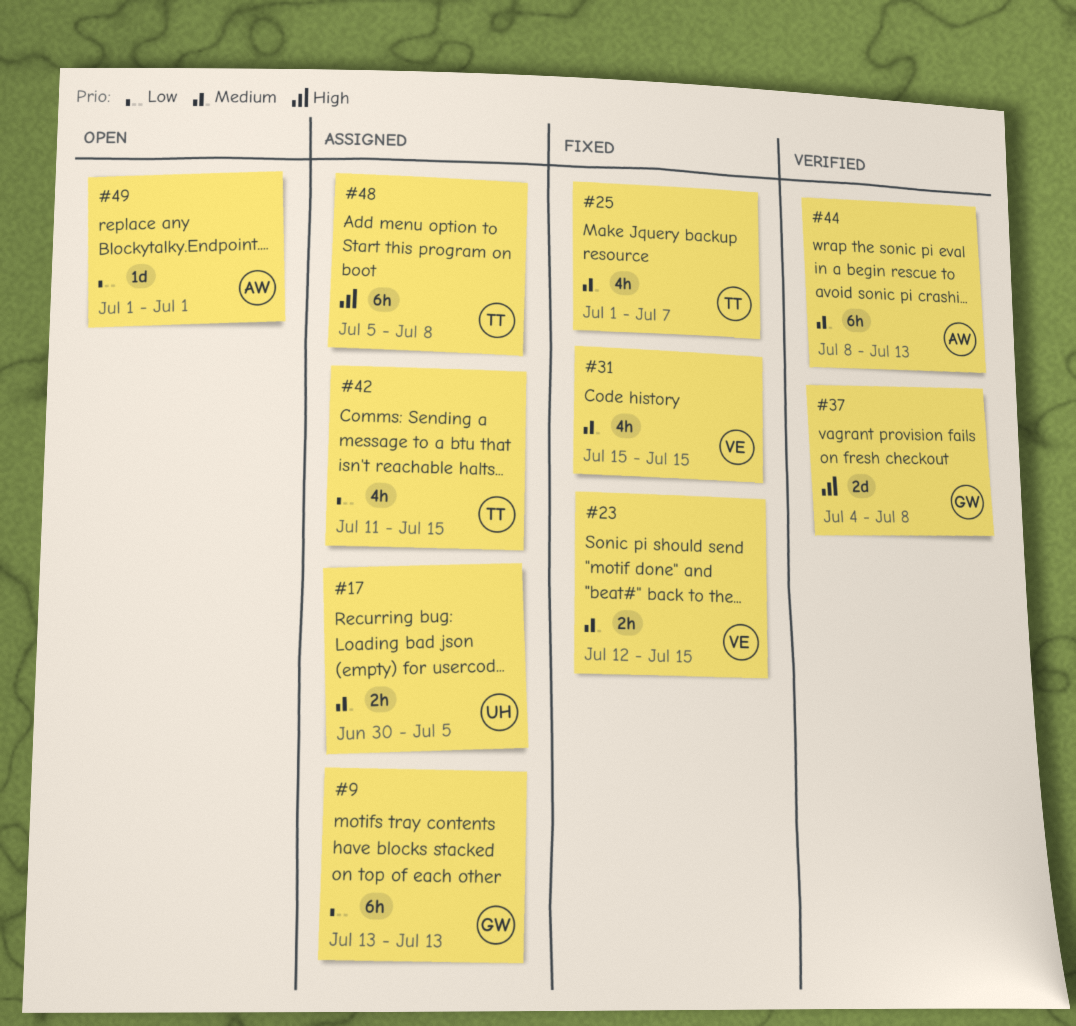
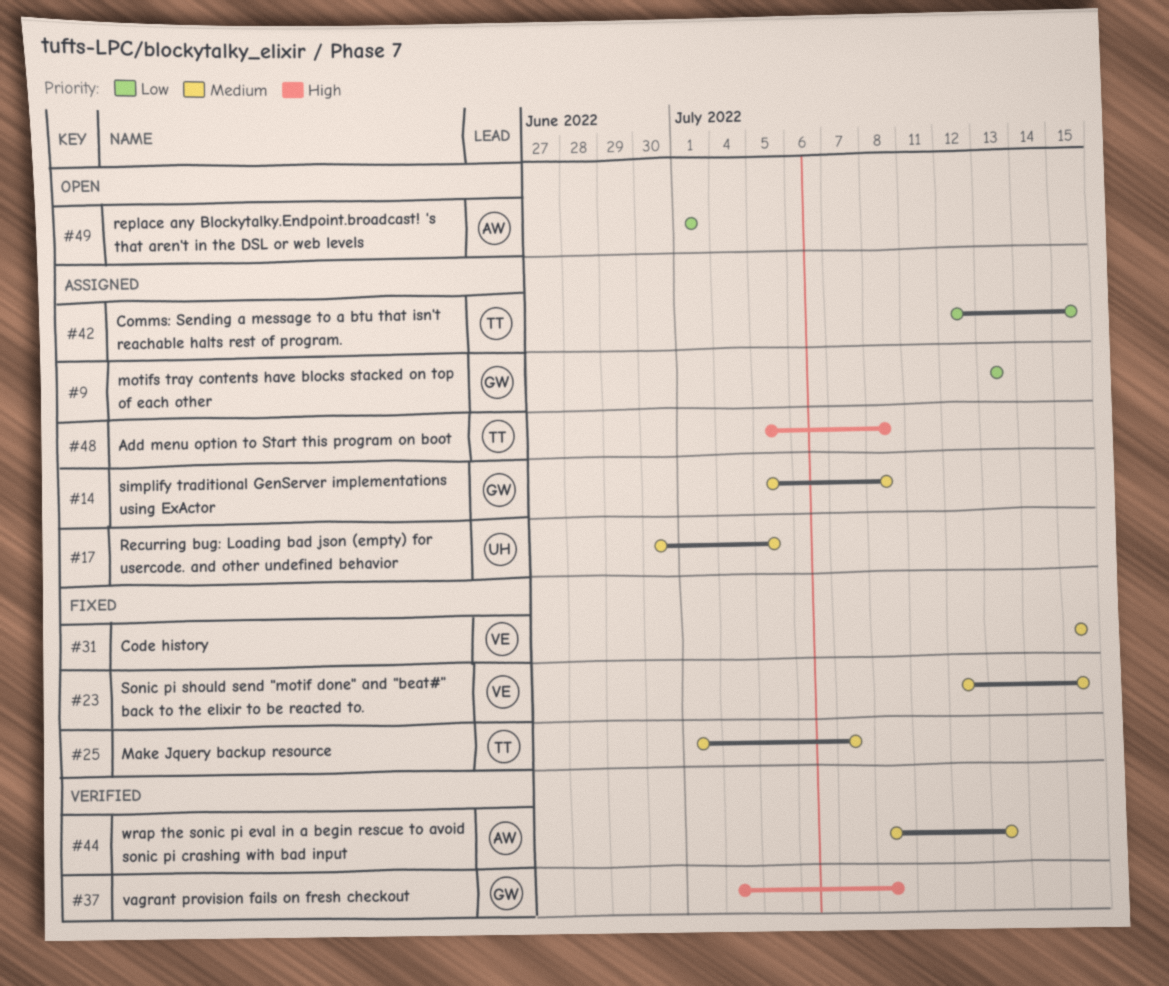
#14: none -> present
#42, start: Jul 11 -> Jul 12

